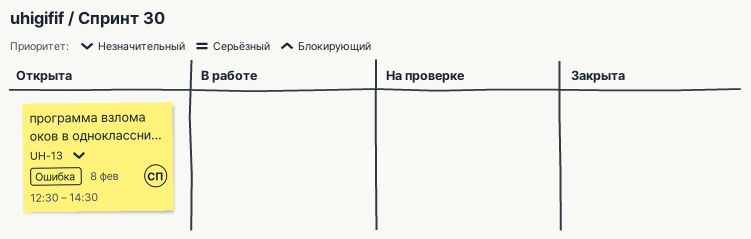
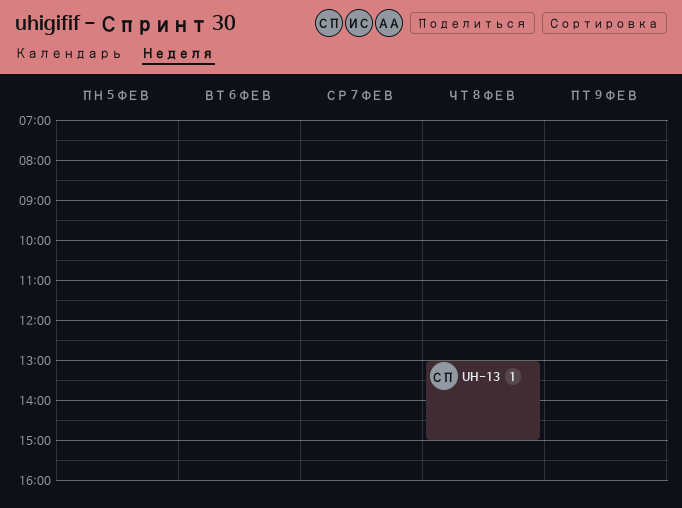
UH-13, begins: 12:30 -> 13:00
UH-13, ends: 14:30 -> 15:00

